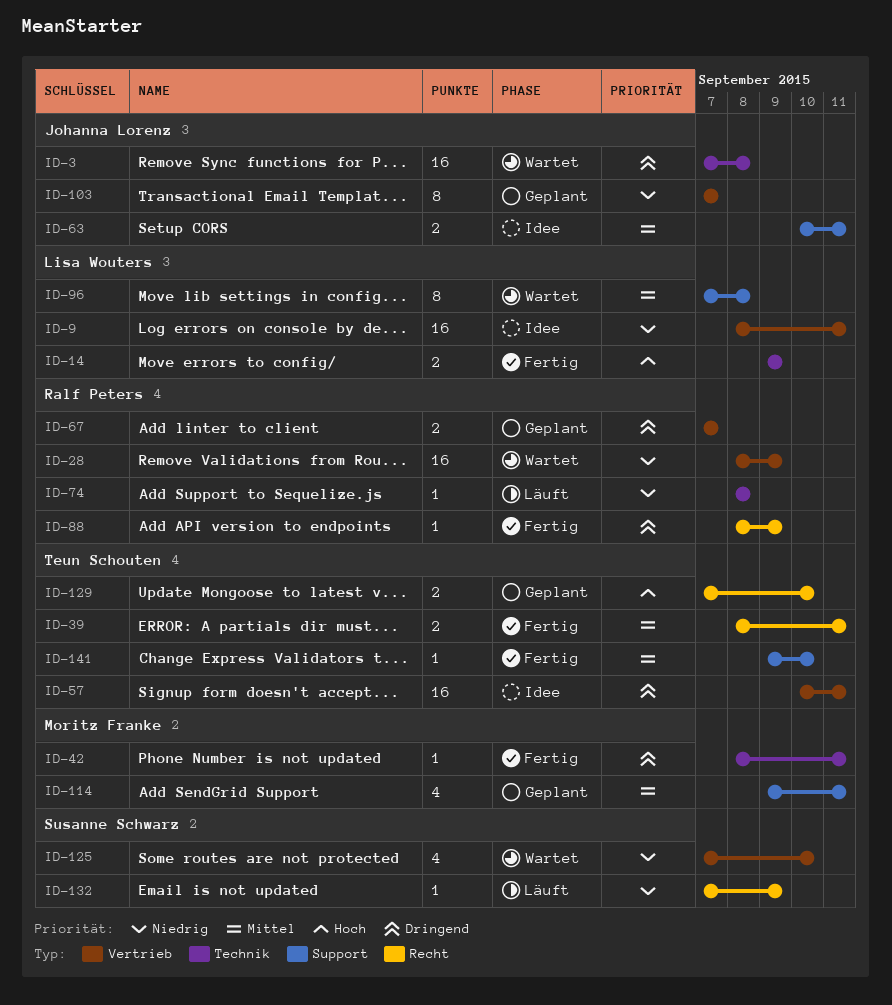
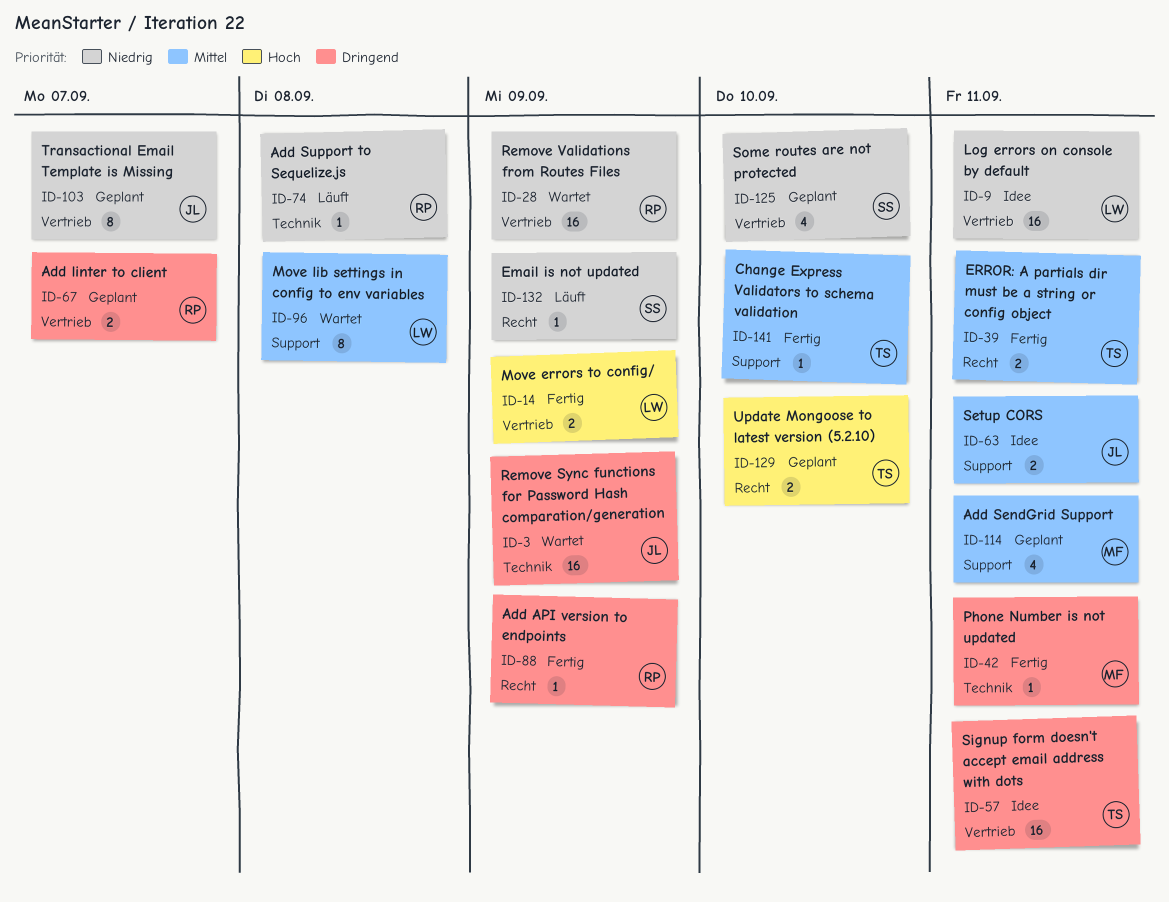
ID-3, due: Sep 8 -> Sep 9
ID-14, label: Technik -> Vertrieb
ID-125, status: Wartet -> Geplant

